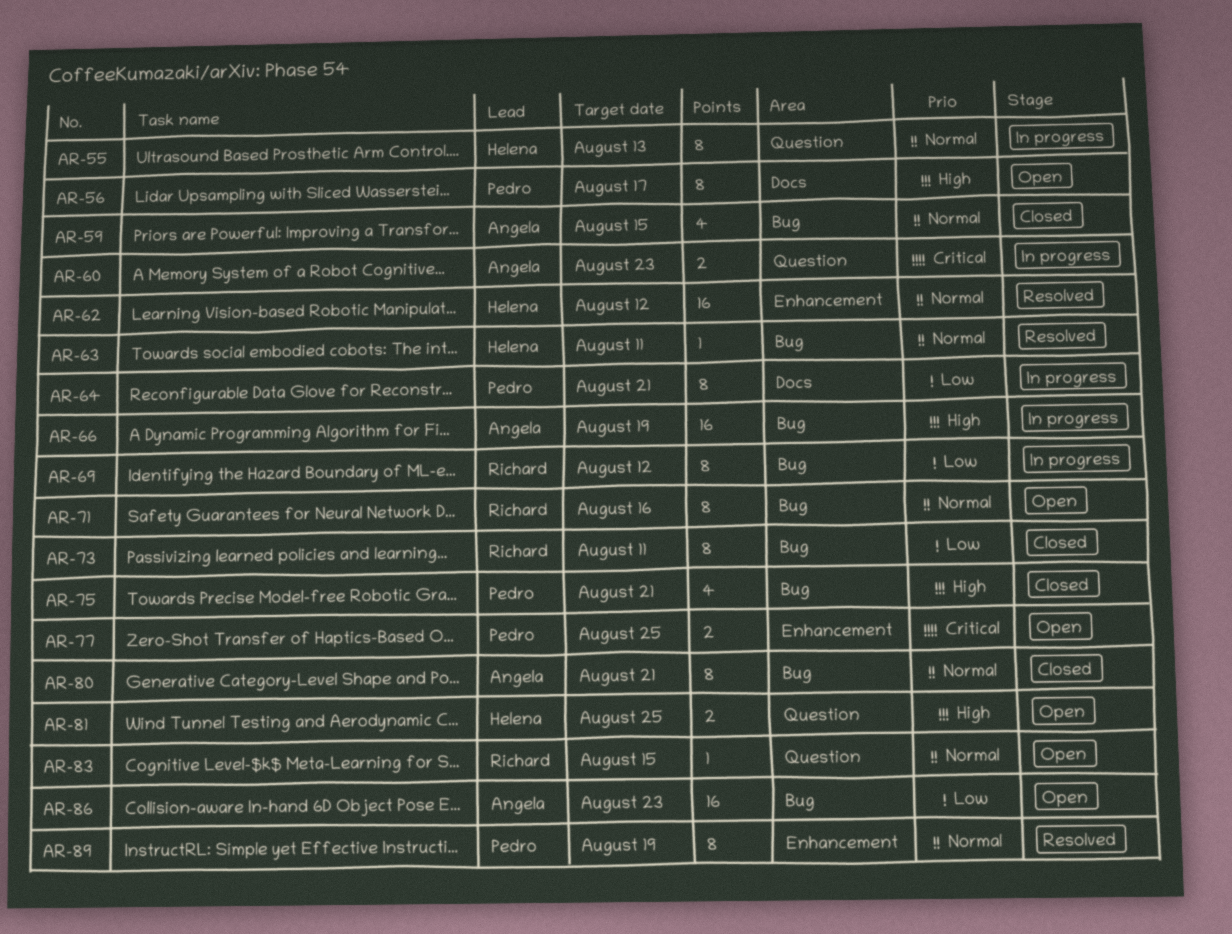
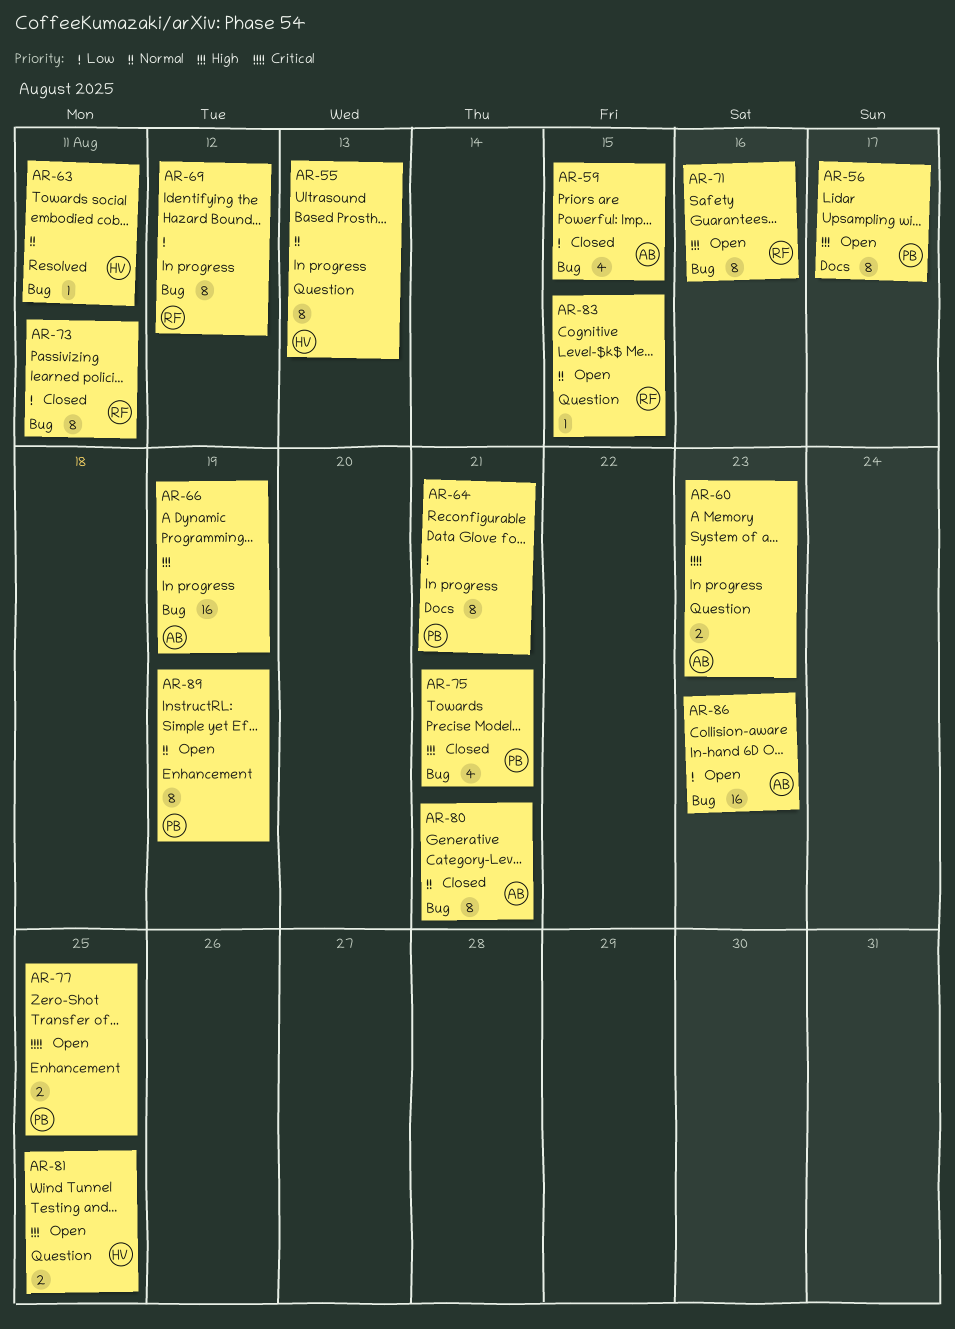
AR-59, priority: Normal -> Low
AR-62: present -> none
AR-71, priority: Normal -> High
AR-89, status: Resolved -> Open

